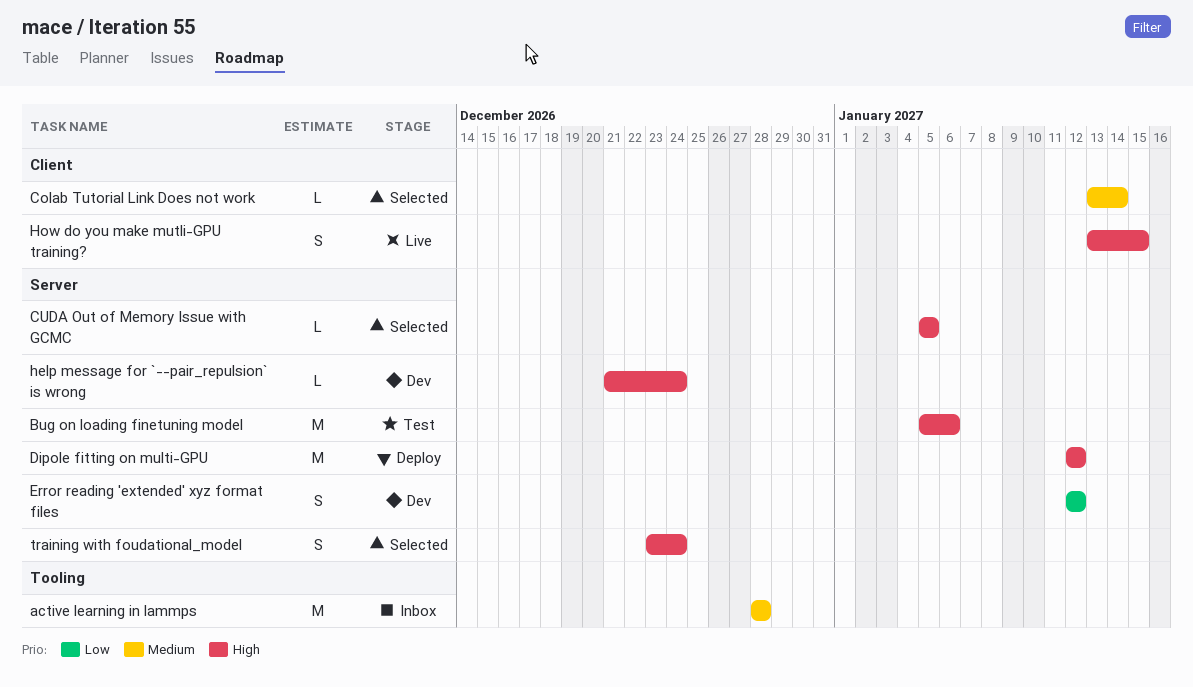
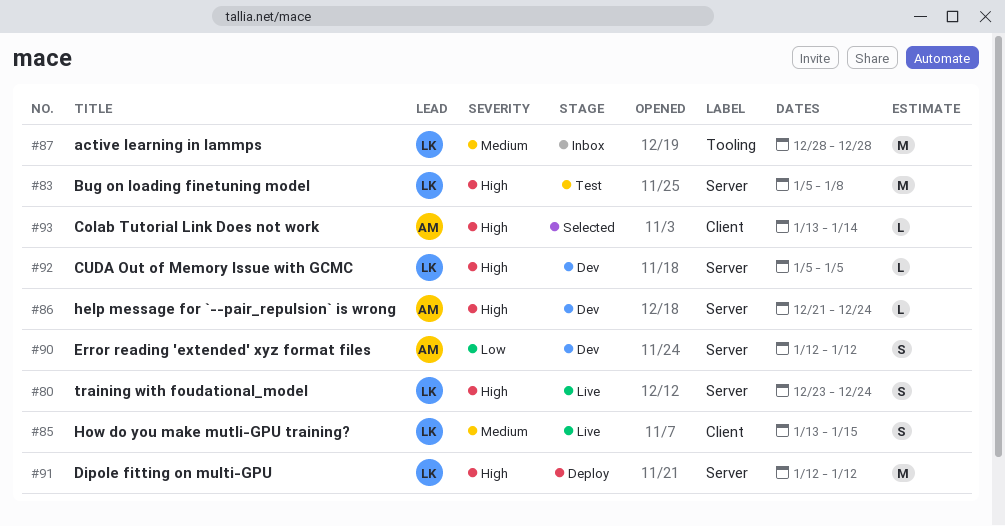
Bug on loading finetuning model, due: Jan 6 -> Jan 8
Colab Tutorial Link Does not work, priority: Medium -> High
CUDA Out of Memory Issue with GCMC, status: Selected -> Dev
How do you make mutli-GPU training?, priority: High -> Medium
training with foudational_model, status: Selected -> Live

